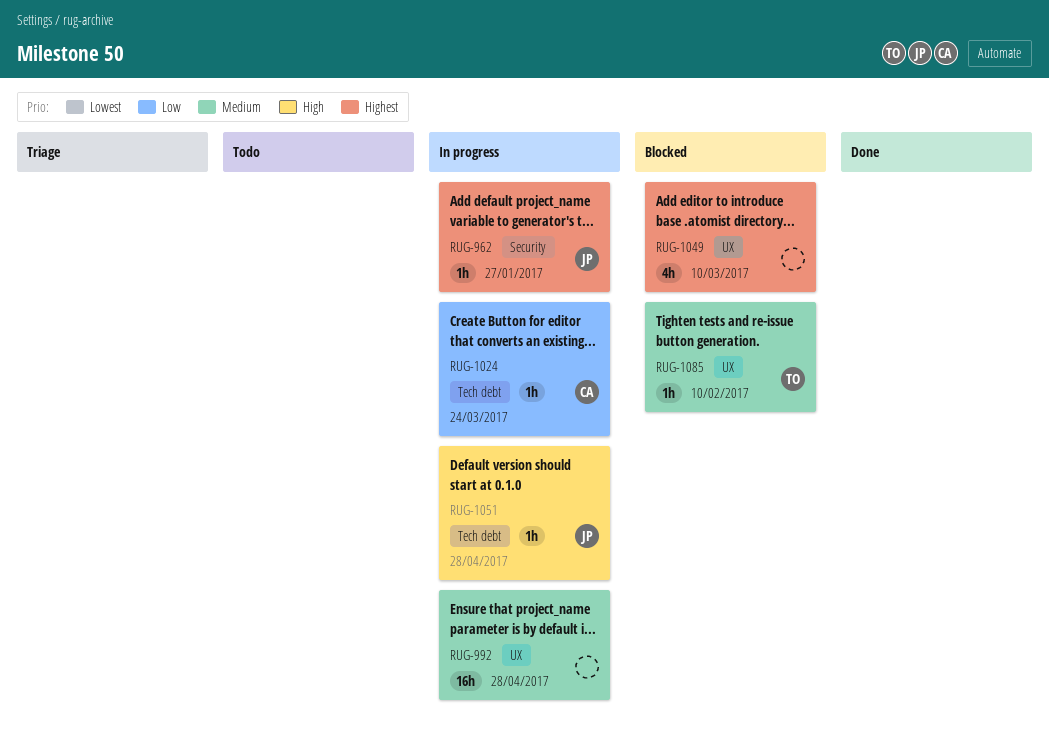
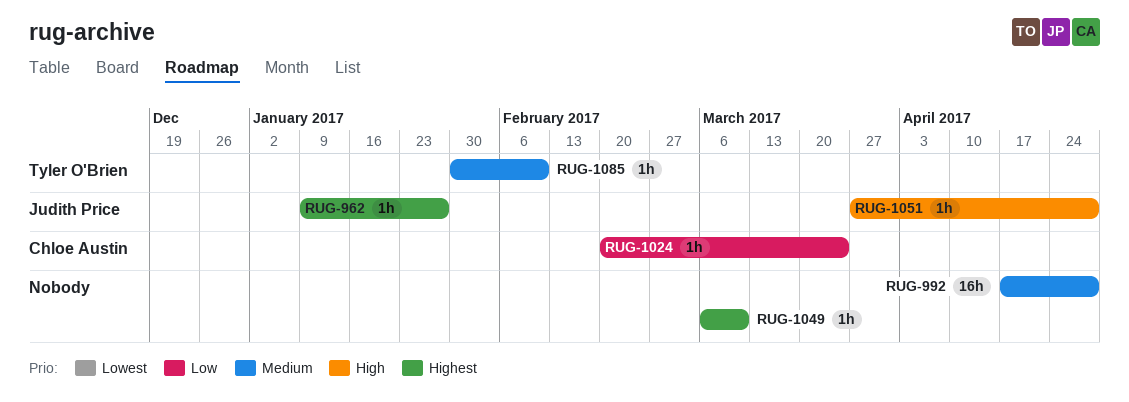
RUG-1049, estimate: 4h -> 1h

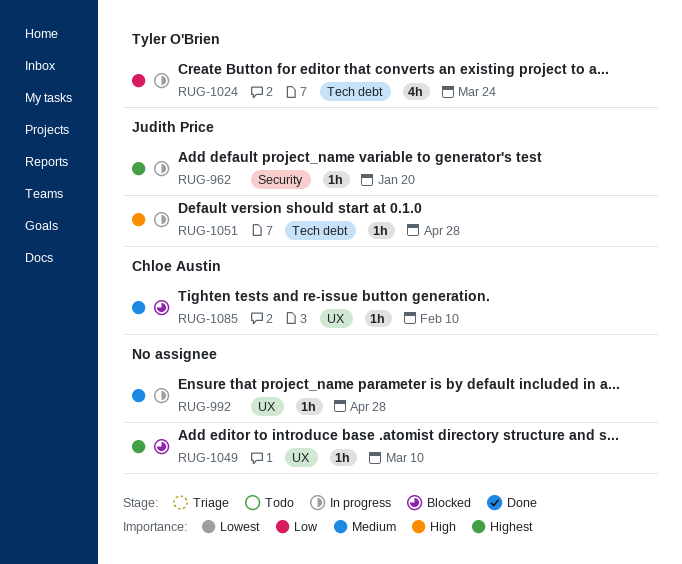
RUG-962, due: Jan 27 -> Jan 20
RUG-992, estimate: 16h -> 1h
RUG-1024, owner: Chloe Austin -> Tyler O'Brien
RUG-1024, estimate: 1h -> 4h
RUG-1085, owner: Tyler O'Brien -> Chloe Austin

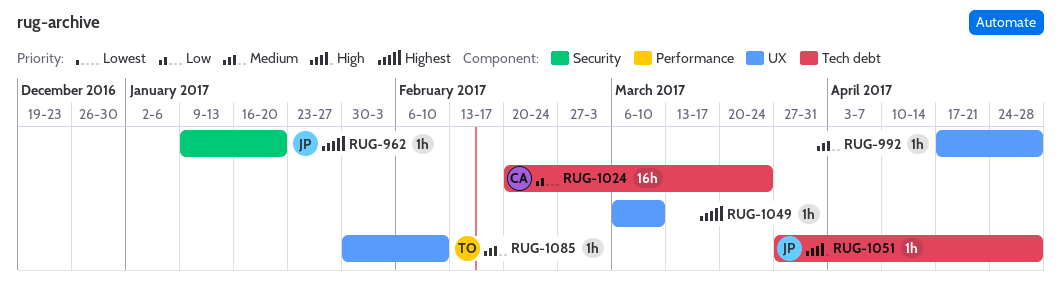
RUG-1024, owner: Tyler O'Brien -> Chloe Austin
RUG-1024, estimate: 4h -> 16h
RUG-1085, owner: Chloe Austin -> Tyler O'Brien

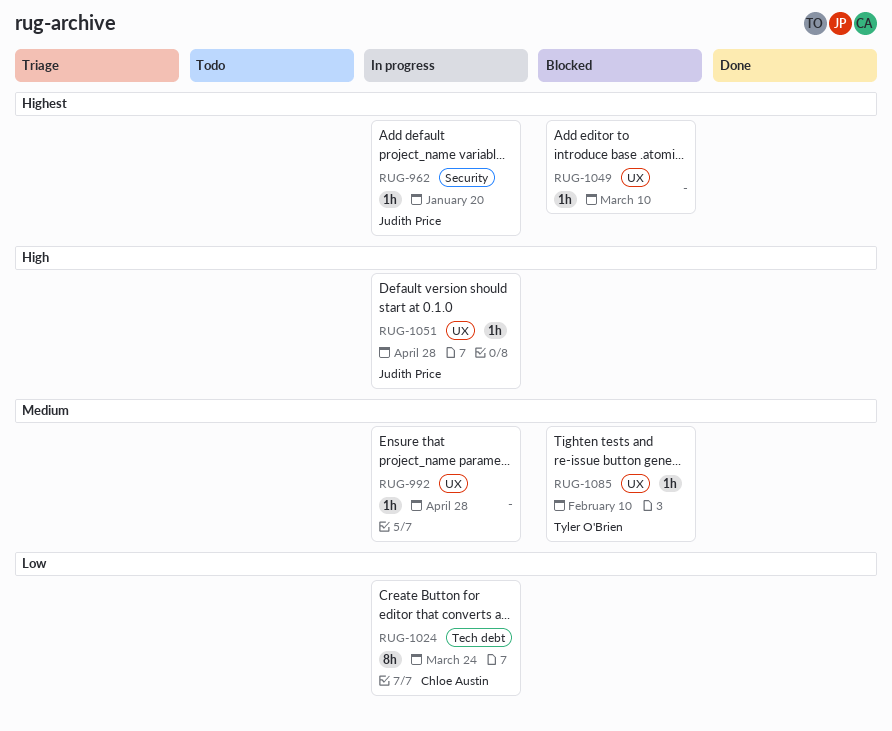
RUG-1024, estimate: 16h -> 8h
RUG-1051, label: Tech debt -> UX

